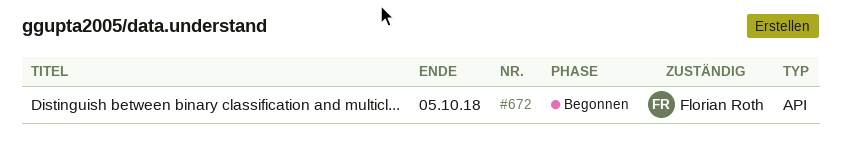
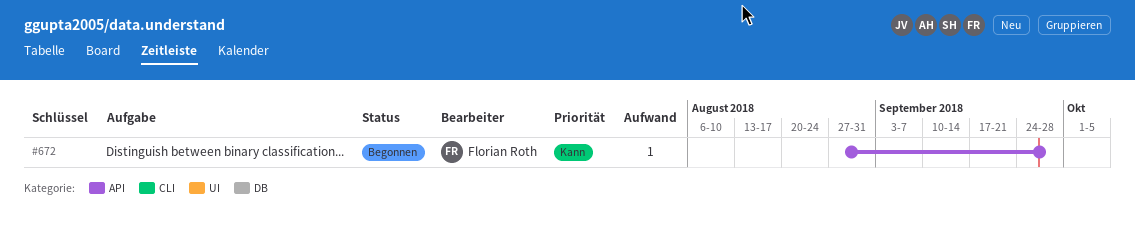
#672, due: Oct 5 -> Sep 28

